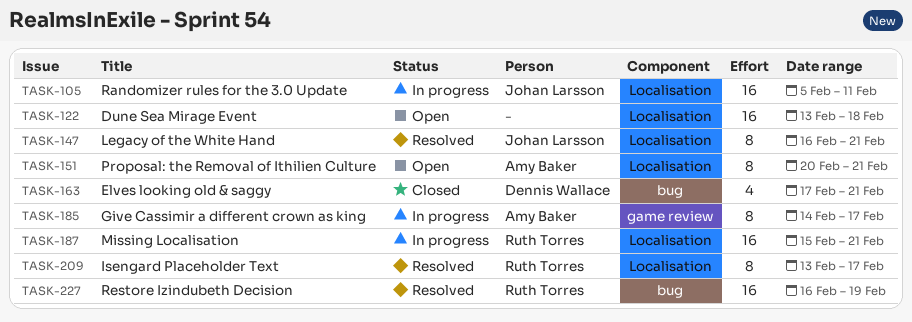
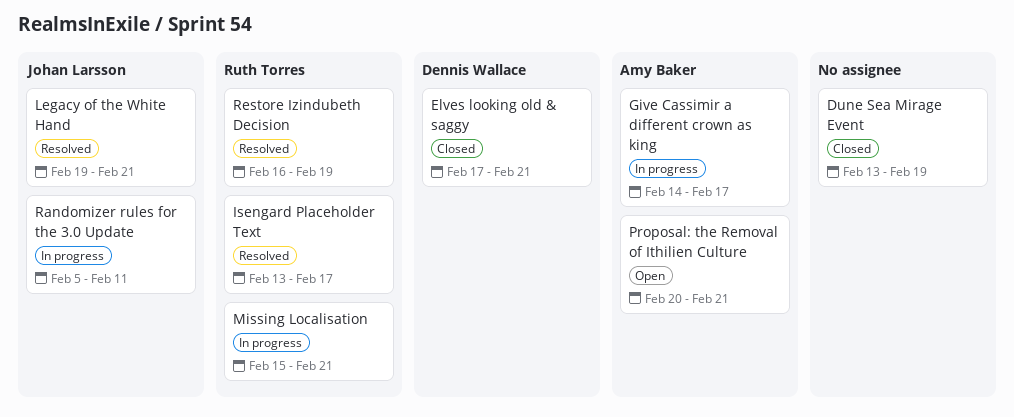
Dune Sea Mirage Event, status: Open -> Closed
Dune Sea Mirage Event, due: Feb 18 -> Feb 19
Legacy of the White Hand, start: Feb 16 -> Feb 19

